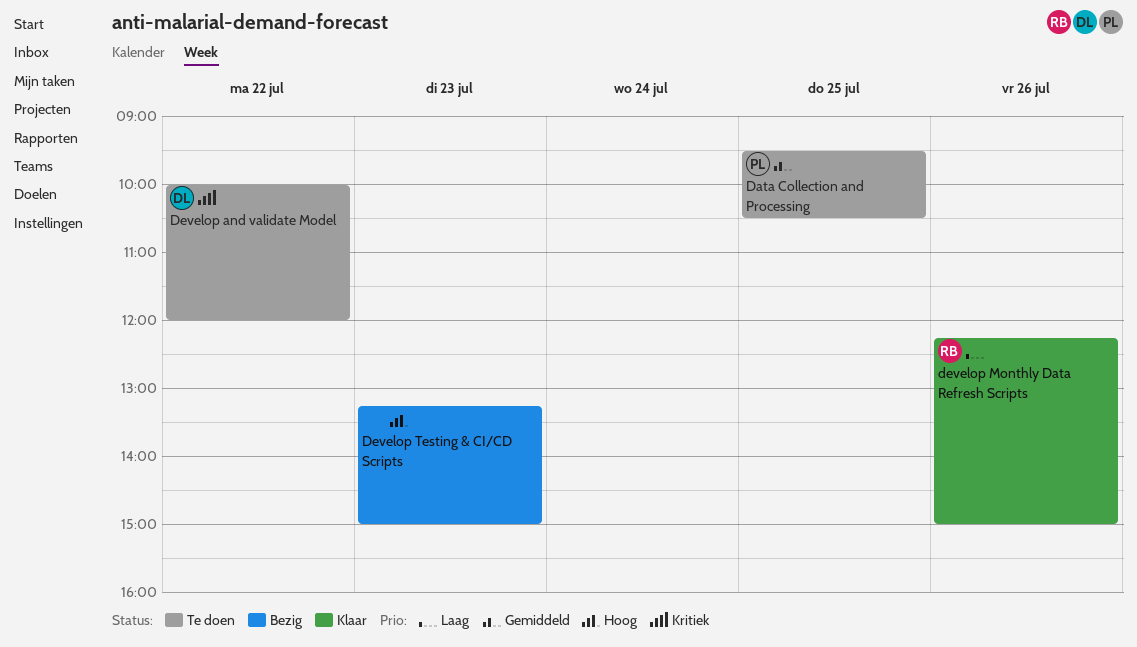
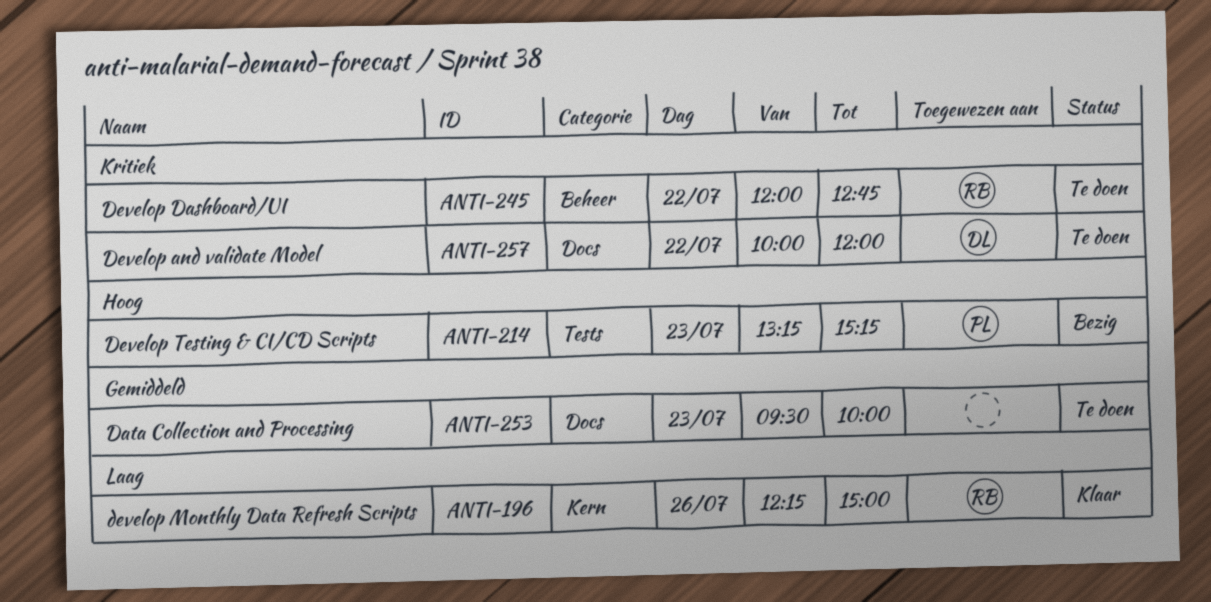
Data Collection and Processing, owner: PL -> none
Data Collection and Processing, day: Jul 25 -> Jul 23
Data Collection and Processing, ends: 10:30 -> 10:00
Develop Dashboard/UI: none -> present
Develop Testing & CI/CD Scripts, owner: none -> PL
Develop Testing & CI/CD Scripts, ends: 15:00 -> 15:15

